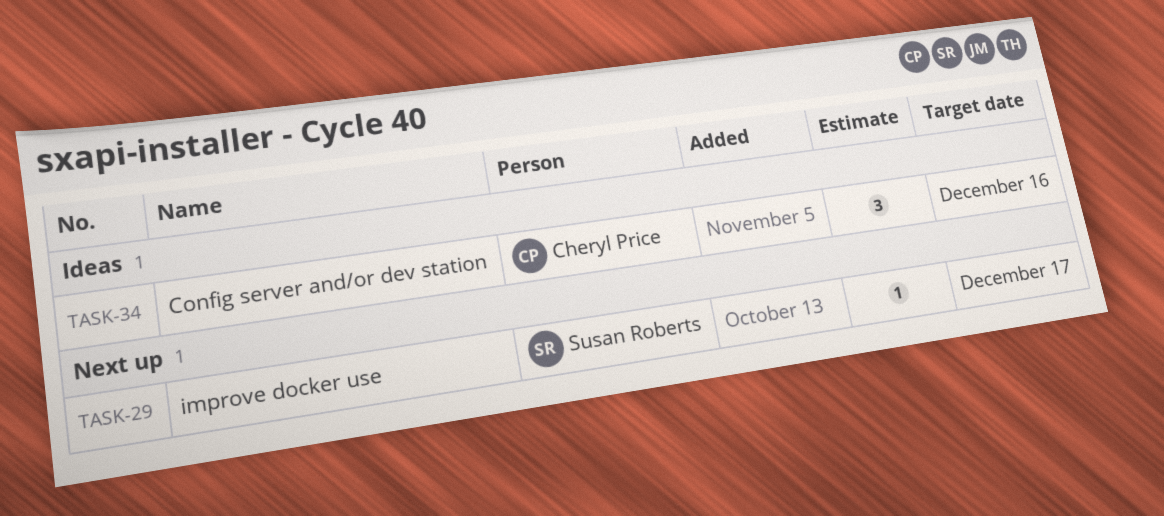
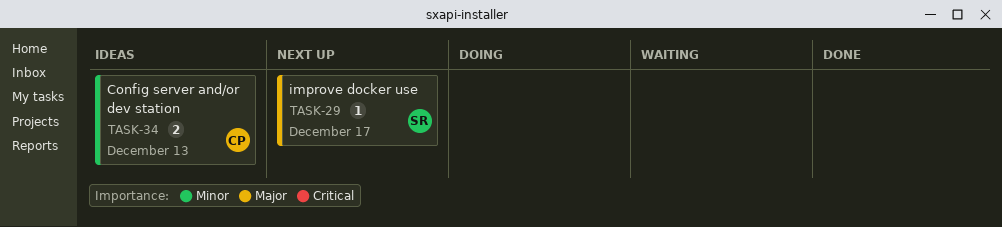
TASK-34, estimate: 3 -> 2
TASK-34, due: Dec 16 -> Dec 13

